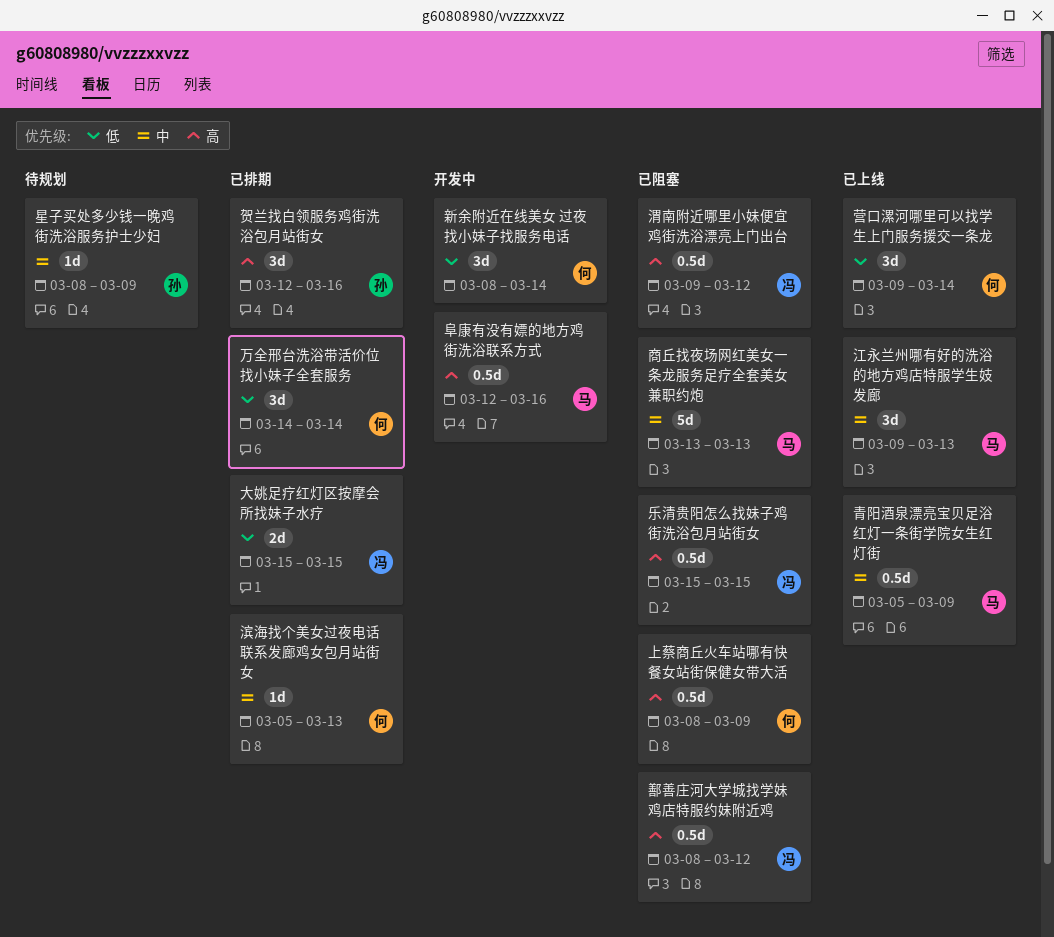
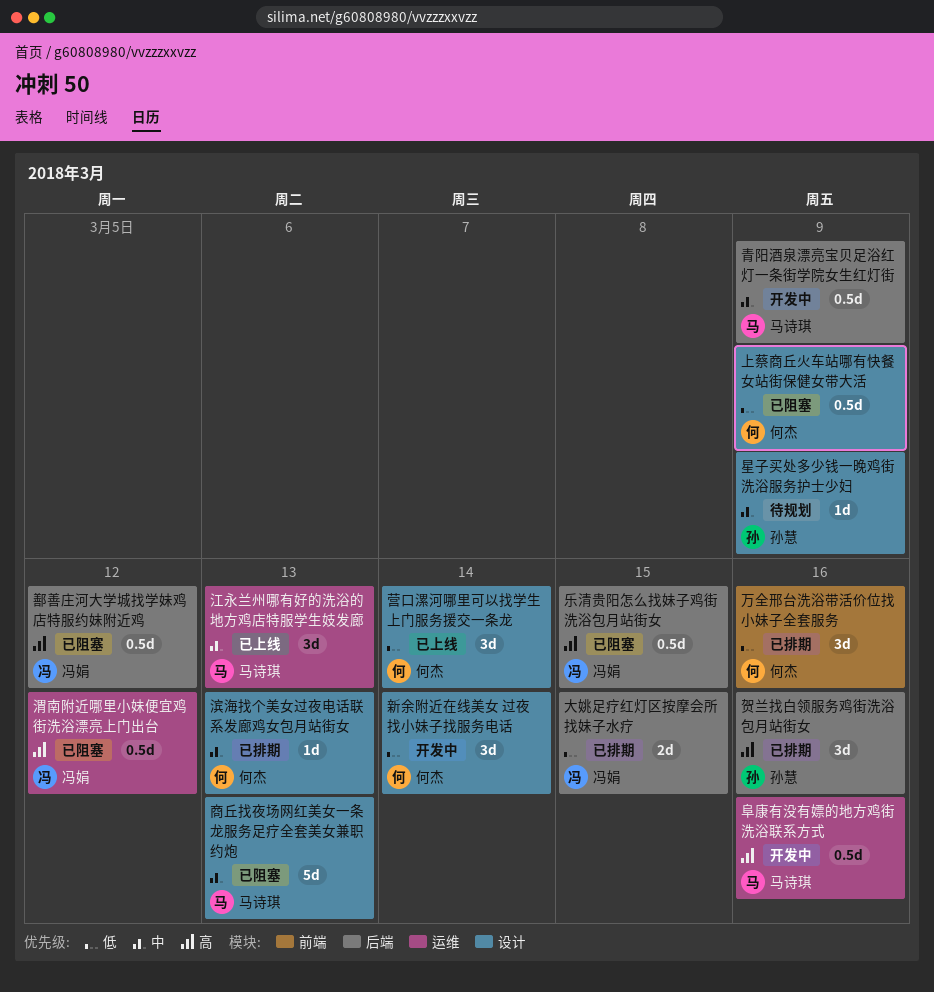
万全邢台洗浴带活价位找小妹子全套服务, due: Mar 14 -> Mar 16
上蔡商丘火车站哪有快餐女站街保健女带大活, priority: 高 -> 低
青阳酒泉漂亮宝贝足浴红灯一条街学院女生红灯街, status: 已上线 -> 开发中

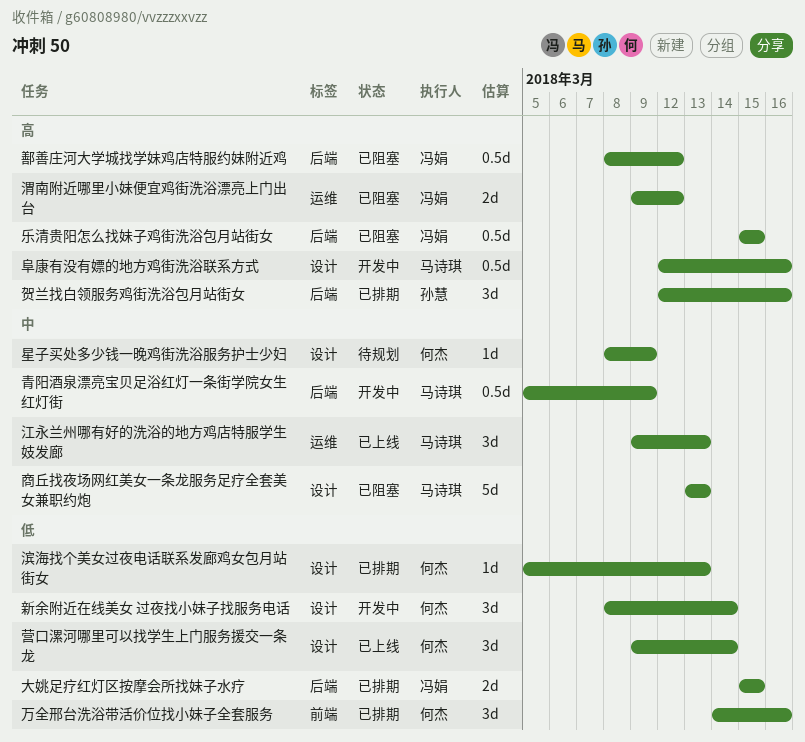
上蔡商丘火车站哪有快餐女站街保健女带大活: present -> none
星子买处多少钱一晚鸡街洗浴服务护士少妇, owner: 孙慧 -> 何杰
渭南附近哪里小妹便宜鸡街洗浴漂亮上门出台, estimate: 0.5d -> 2d
滨海找个美女过夜电话联系发廊鸡女包月站街女, priority: 中 -> 低
阜康有没有嫖的地方鸡街洗浴联系方式, label: 运维 -> 设计

